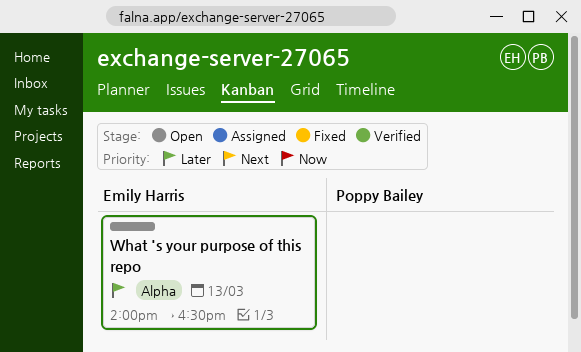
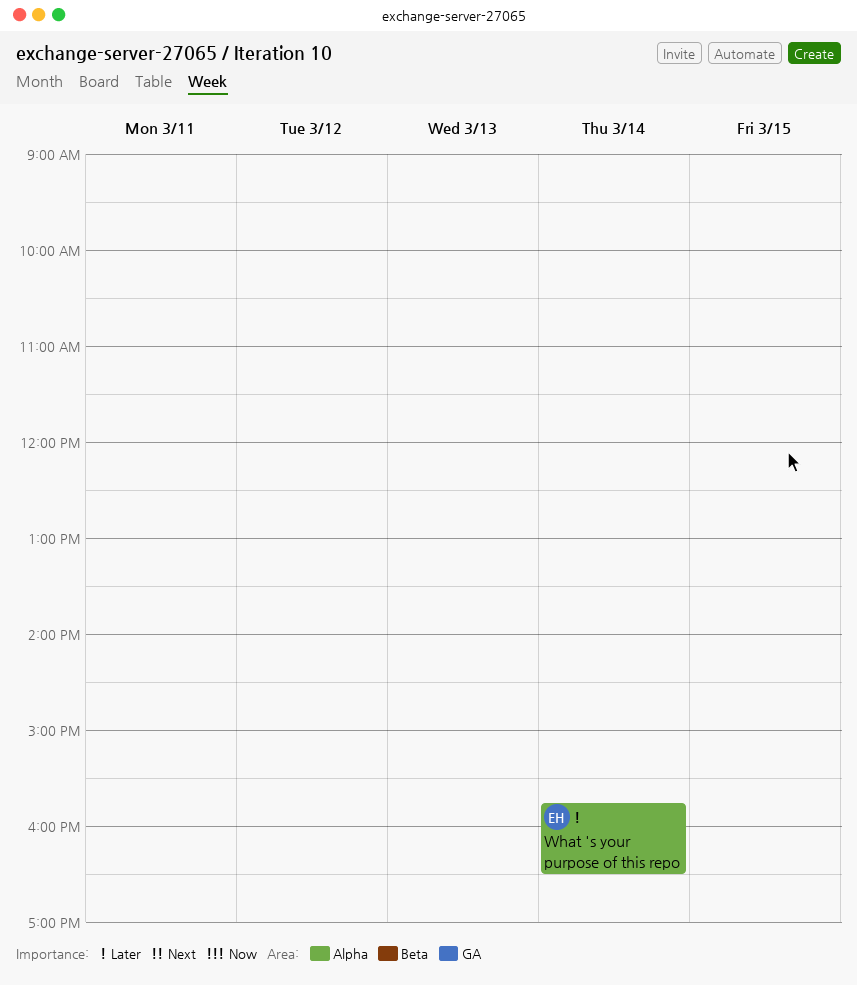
What 's your purpose of this repo, day: Mar 13 -> Mar 14
What 's your purpose of this repo, begins: 14:00 -> 15:45

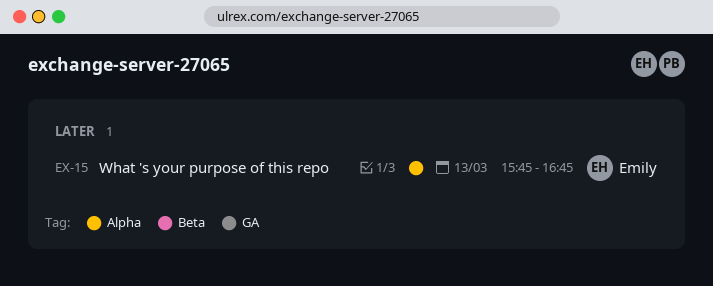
What 's your purpose of this repo, day: Mar 14 -> Mar 13
What 's your purpose of this repo, ends: 16:30 -> 16:45

